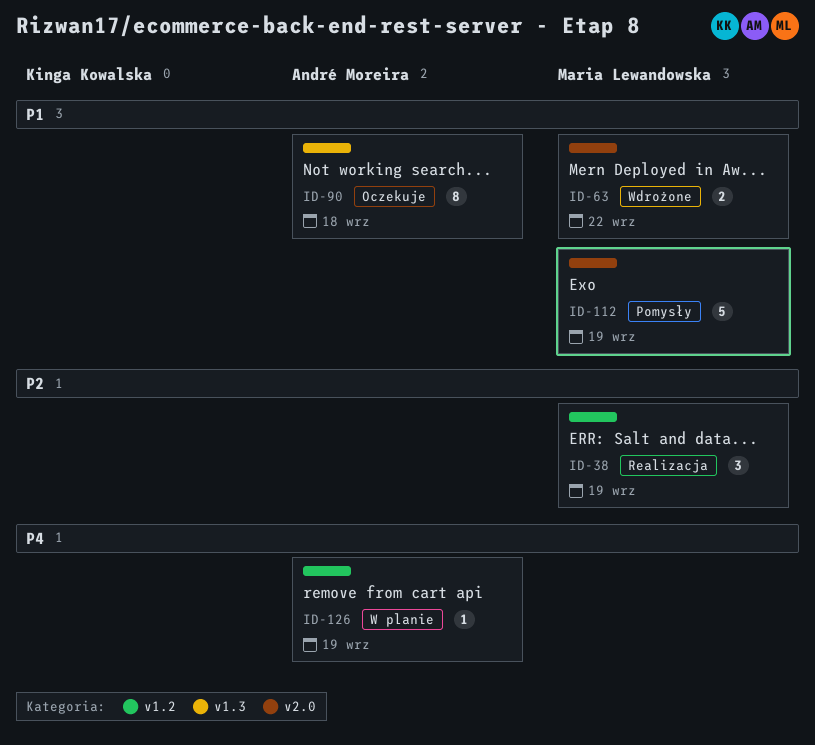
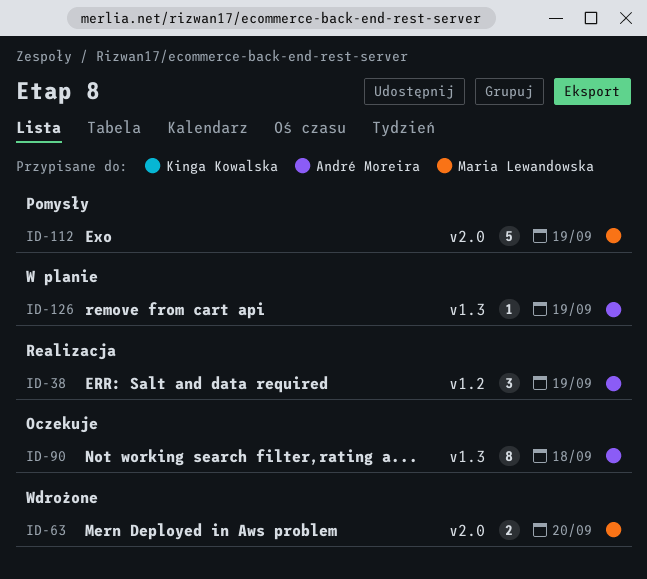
ID-38, owner: Maria Lewandowska -> André Moreira
ID-63, due: Sep 22 -> Sep 20
ID-126, label: v1.2 -> v1.3

